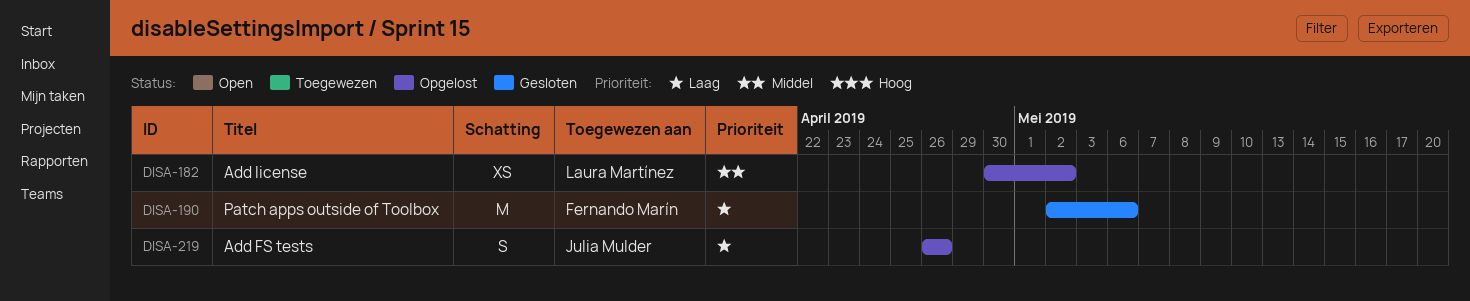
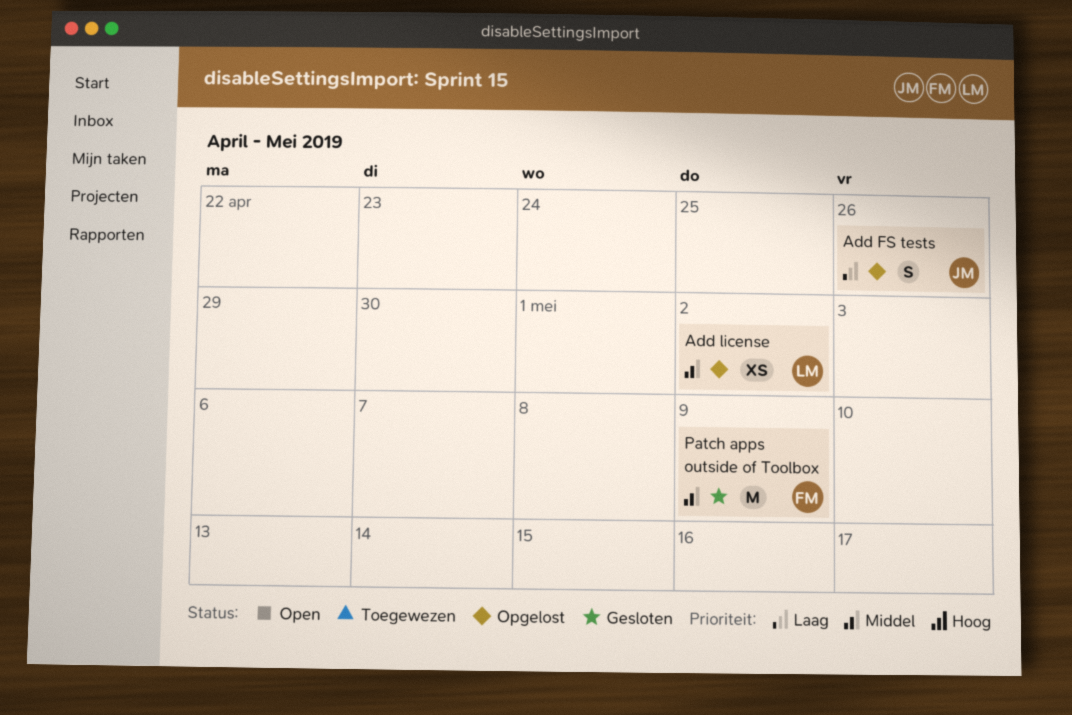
Patch apps outside of Toolbox, priority: Laag -> Middel
Patch apps outside of Toolbox, due: May 6 -> May 9

